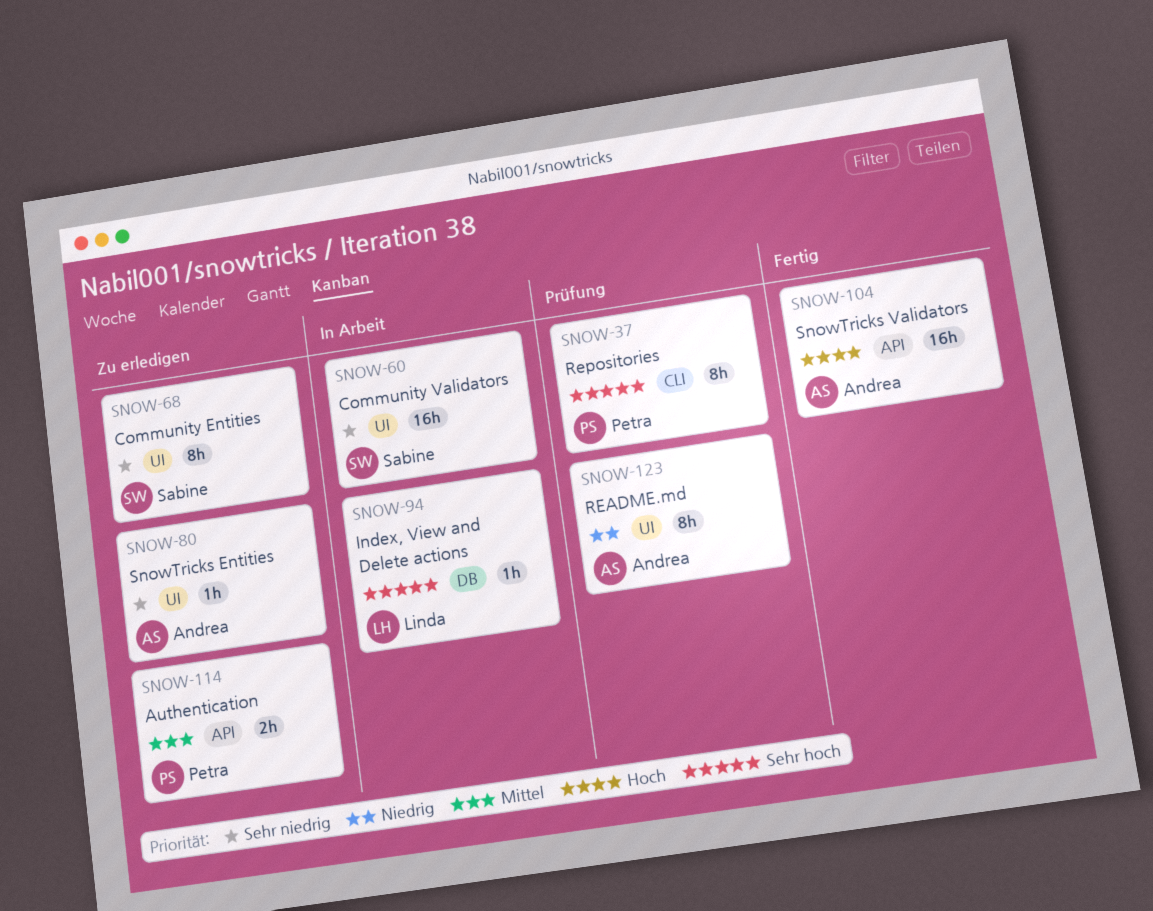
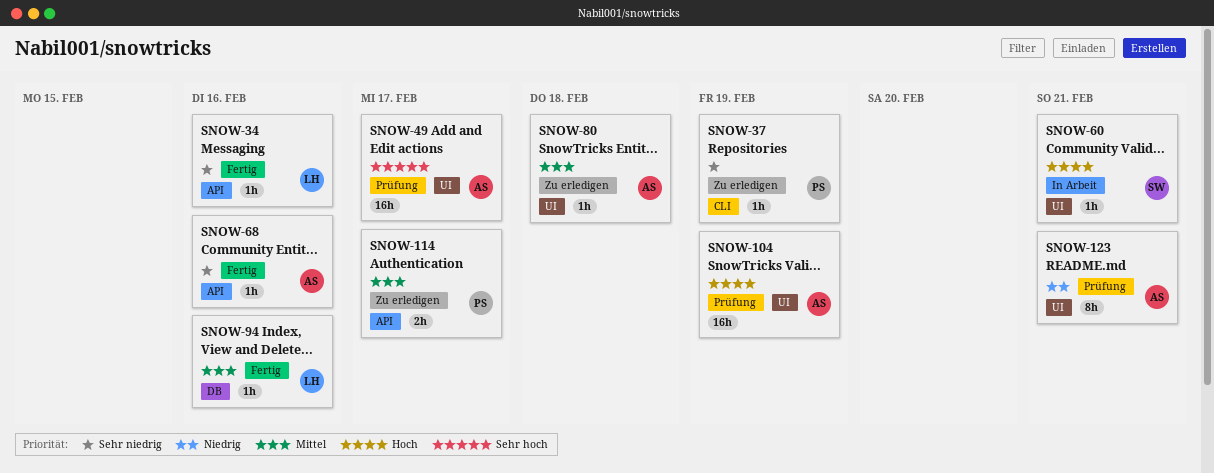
SNOW-34: none -> present
SNOW-37, status: Prüfung -> Zu erledigen
SNOW-37, priority: Sehr hoch -> Sehr niedrig
SNOW-37, estimate: 8h -> 1h
SNOW-49: none -> present
SNOW-60, priority: Sehr niedrig -> Hoch
SNOW-60, estimate: 16h -> 1h
SNOW-68, status: Zu erledigen -> Fertig
SNOW-68, owner: Sabine -> Andrea
SNOW-68, label: UI -> API
SNOW-68, estimate: 8h -> 1h
SNOW-80, priority: Sehr niedrig -> Mittel
SNOW-94, status: In Arbeit -> Fertig
SNOW-94, priority: Sehr hoch -> Mittel
SNOW-104, status: Fertig -> Prüfung
SNOW-104, label: API -> UI

